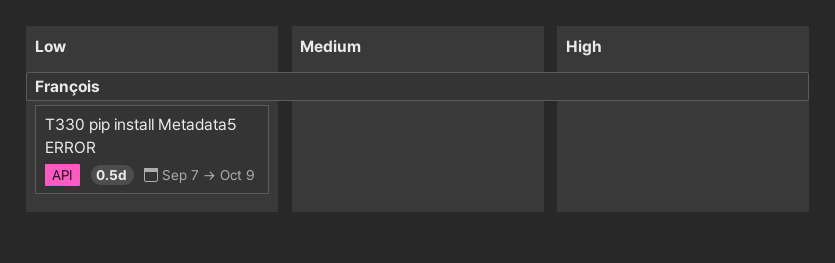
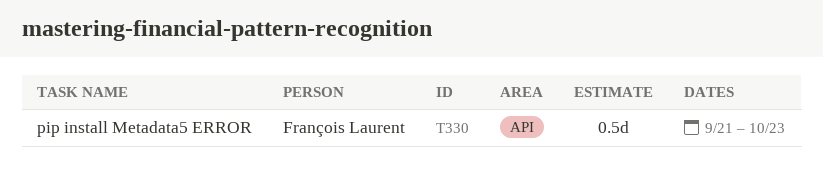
T330, start: Sep 7 -> Sep 21
T330, due: Oct 9 -> Oct 23

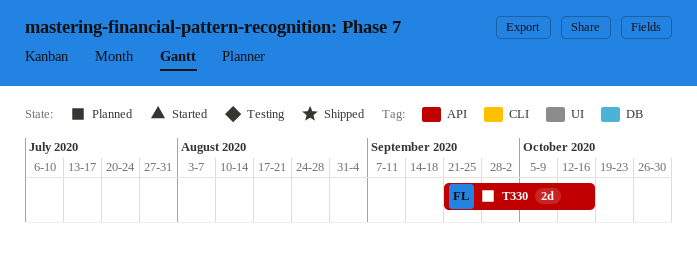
T330, estimate: 0.5d -> 2d
T330, due: Oct 23 -> Oct 16

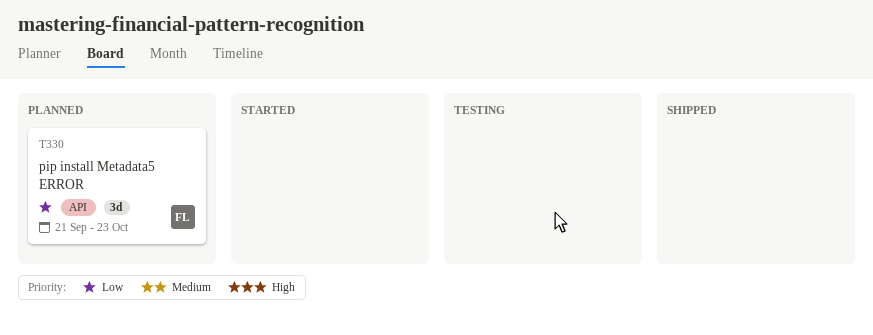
T330, estimate: 2d -> 3d
T330, due: Oct 16 -> Oct 23

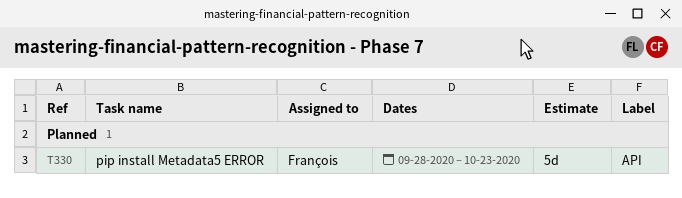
T330, estimate: 3d -> 5d
T330, start: Sep 21 -> Sep 28

